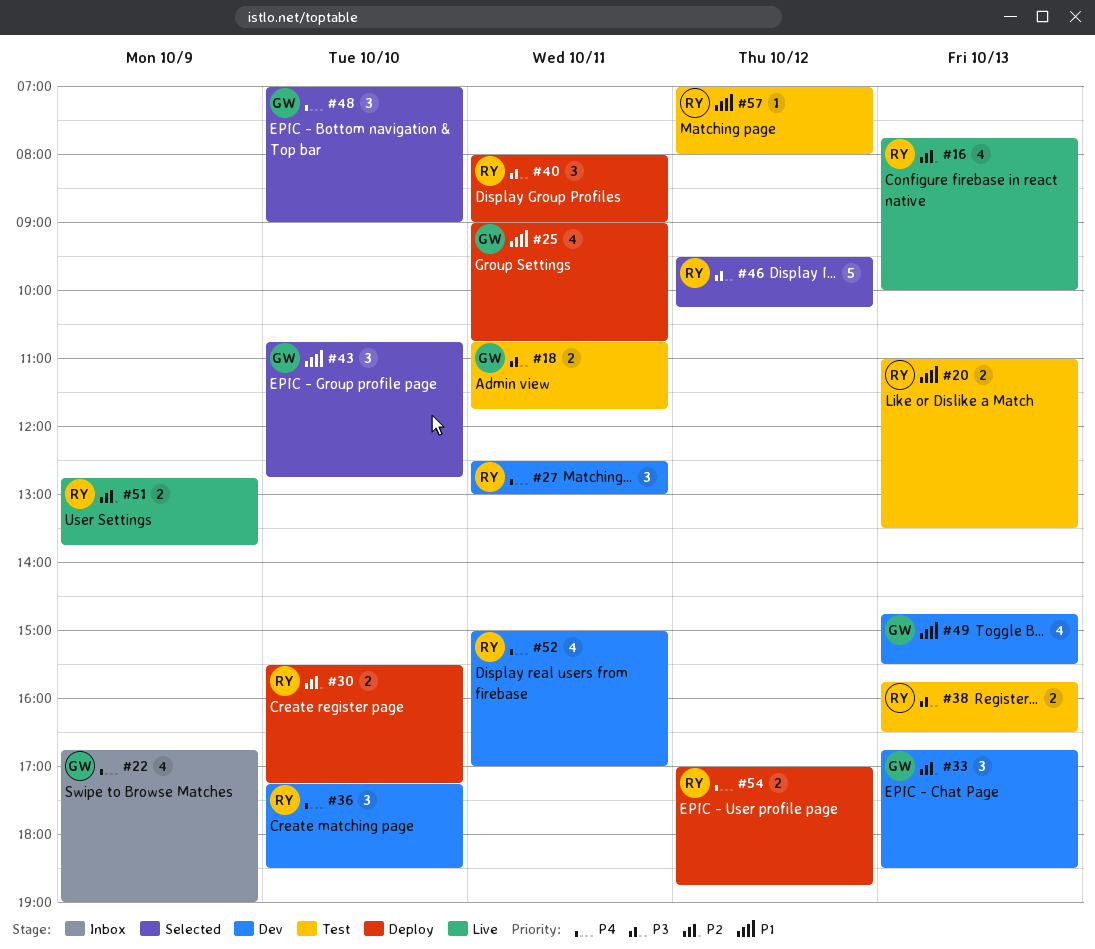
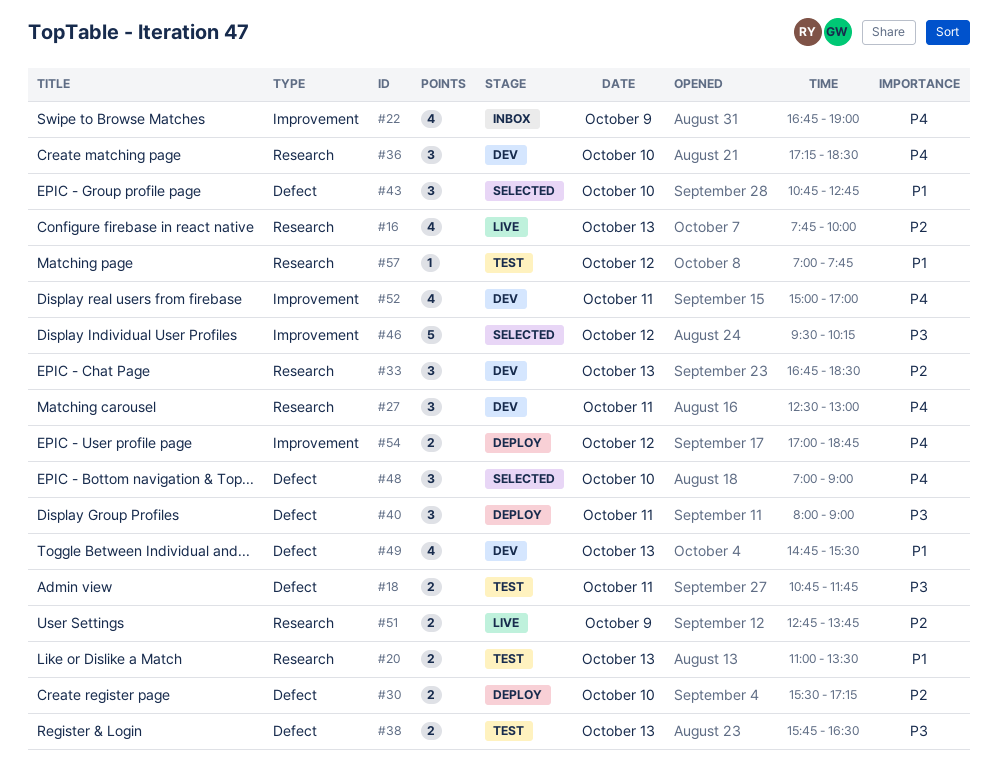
#25: present -> none
#57, ends: 08:00 -> 07:45

